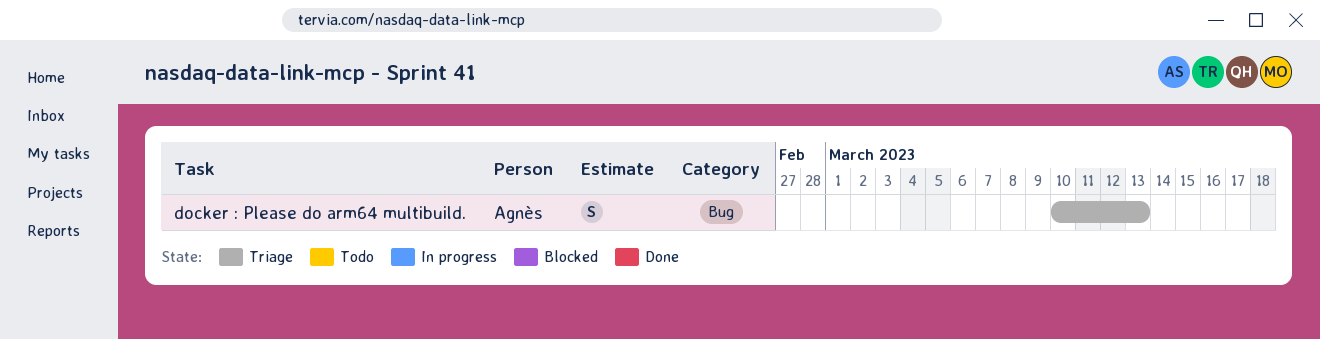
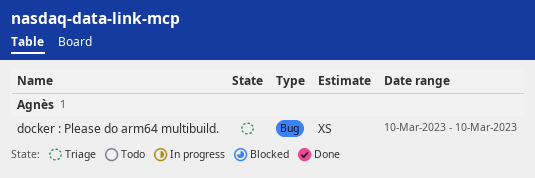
docker : Please do arm64 multibuild., estimate: S -> XS
docker : Please do arm64 multibuild., due: Mar 13 -> Mar 10

